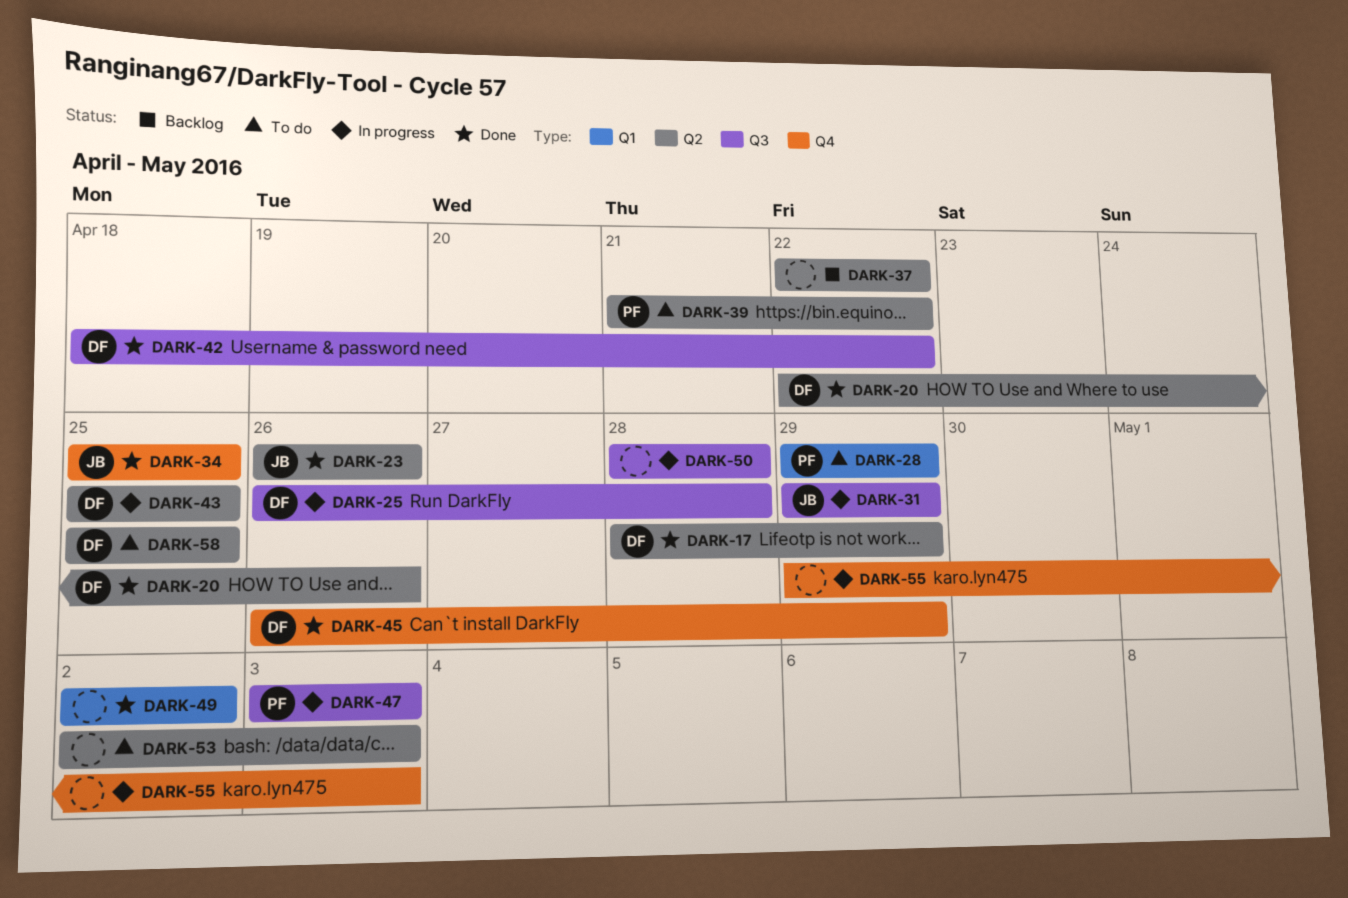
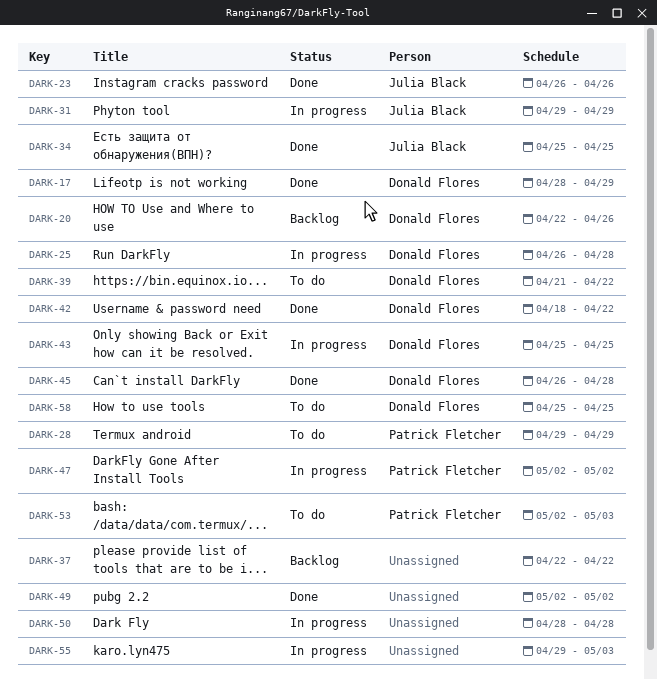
DARK-20, status: Done -> Backlog
DARK-39, owner: Patrick Fletcher -> Donald Flores
DARK-45, due: Apr 29 -> Apr 28
DARK-47, start: May 3 -> May 2
DARK-47, due: May 3 -> May 2
DARK-53, owner: none -> Patrick Fletcher

